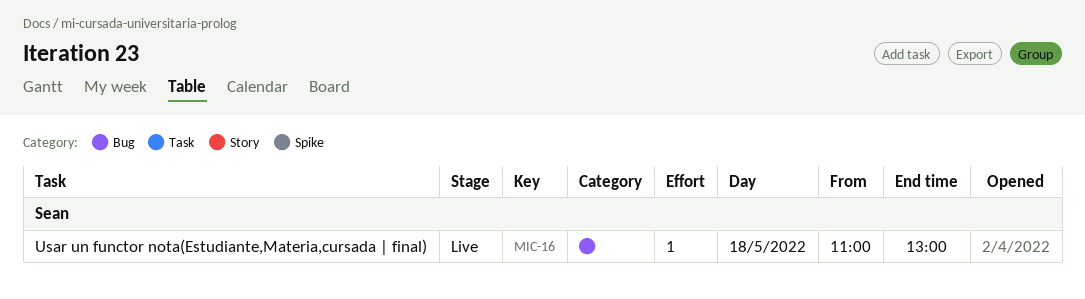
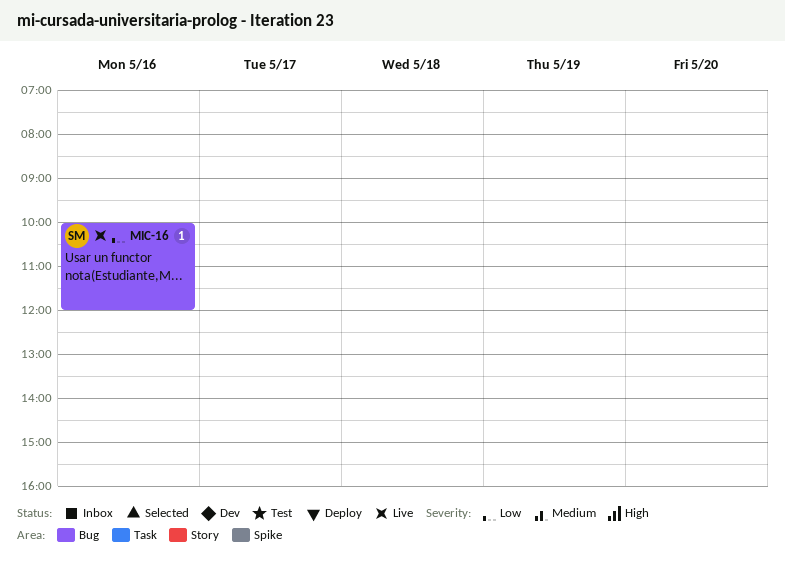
MIC-16, day: May 18 -> May 16
MIC-16, begins: 11:00 -> 10:00
MIC-16, ends: 13:00 -> 12:00

